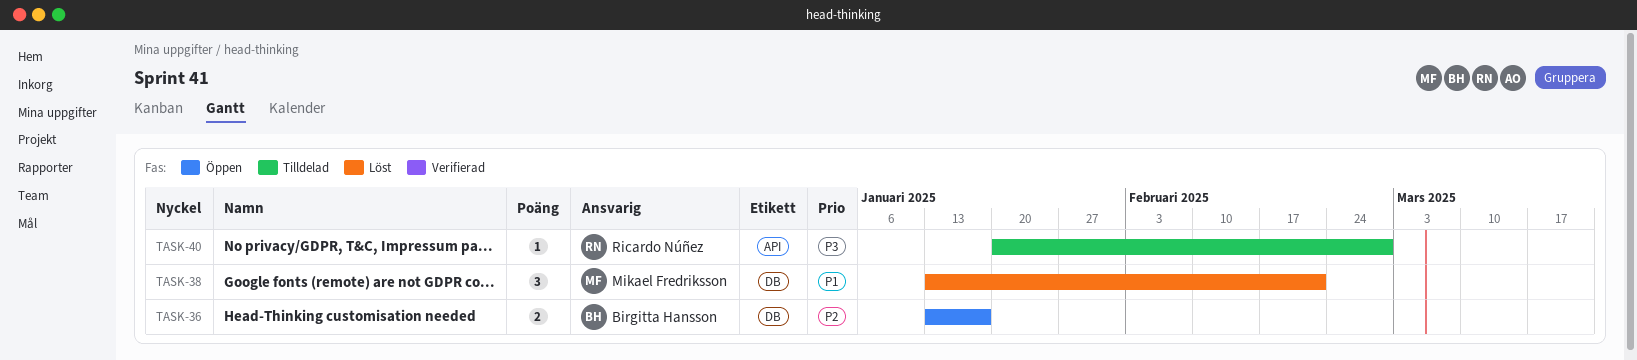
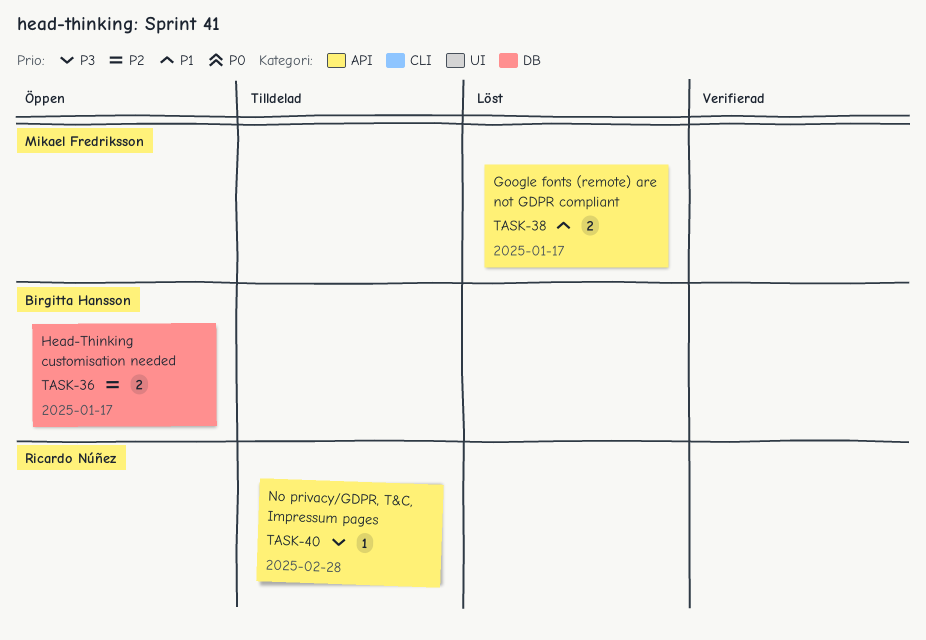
TASK-38, label: DB -> API
TASK-38, estimate: 3 -> 2
TASK-38, due: Feb 21 -> Jan 17

